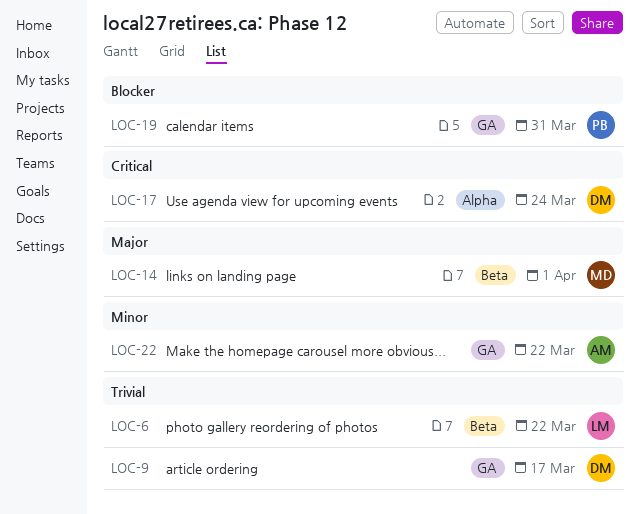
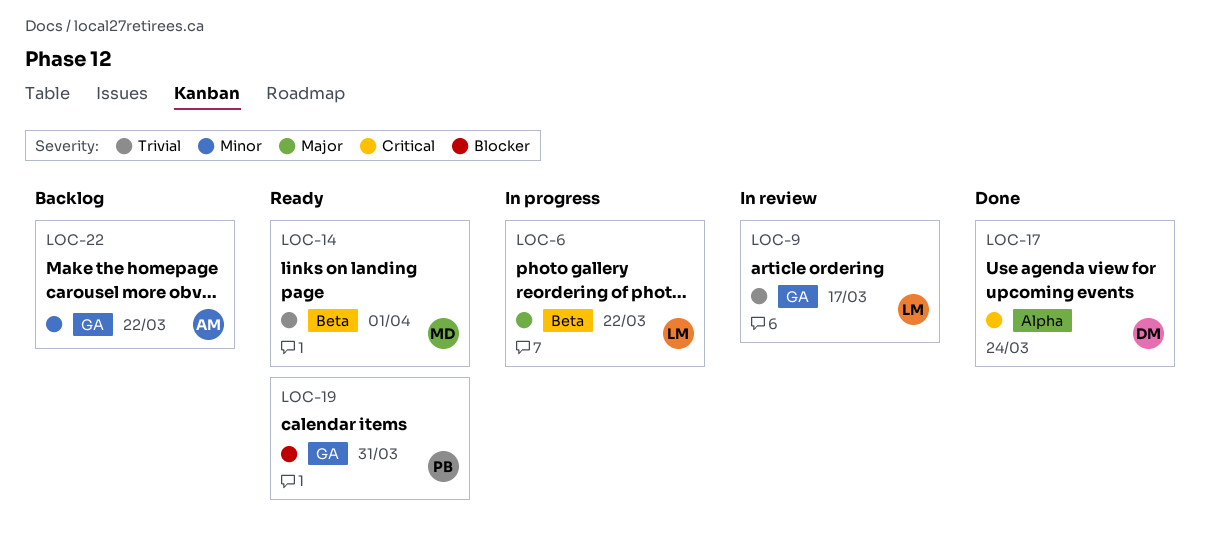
LOC-6, priority: Trivial -> Major
LOC-9, owner: DM -> LM
LOC-14, priority: Major -> Trivial

